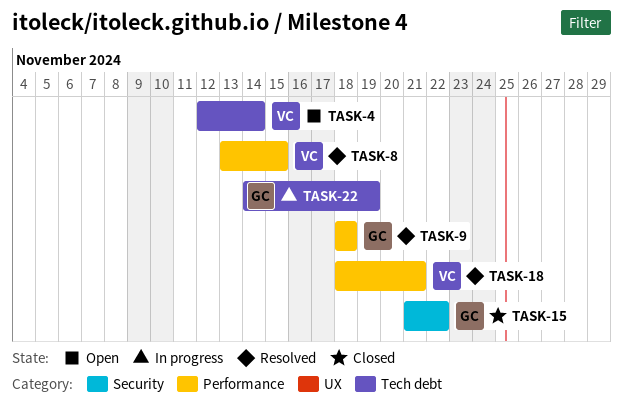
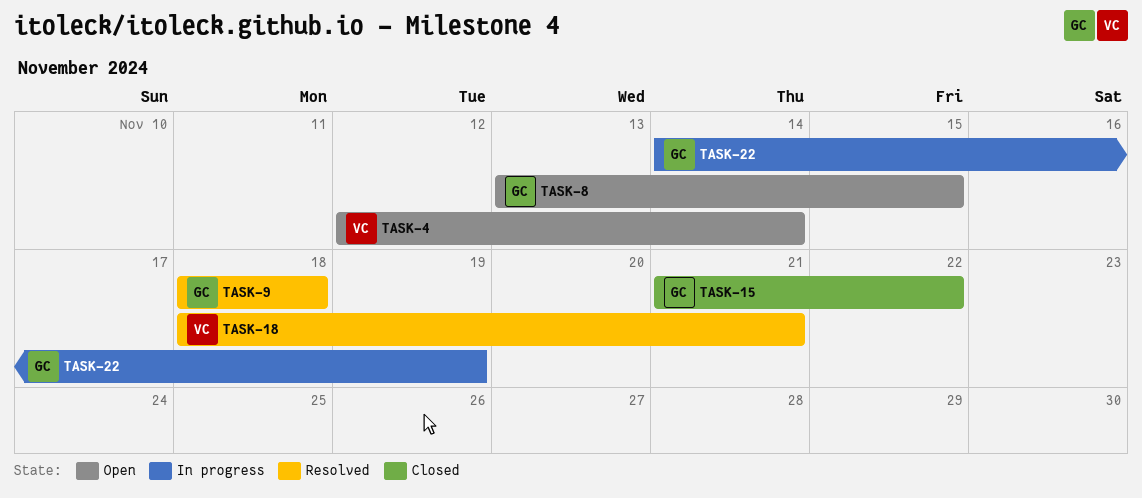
TASK-8, status: Resolved -> Open
TASK-8, owner: VC -> GC

